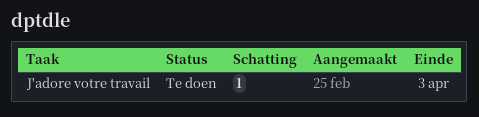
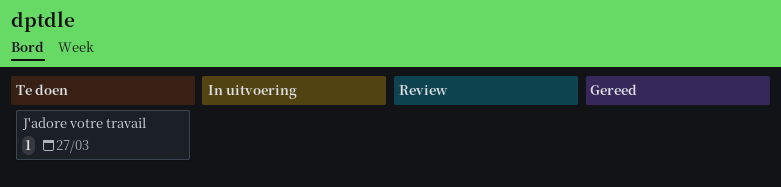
J'adore votre travail, due: Apr 3 -> Mar 27

